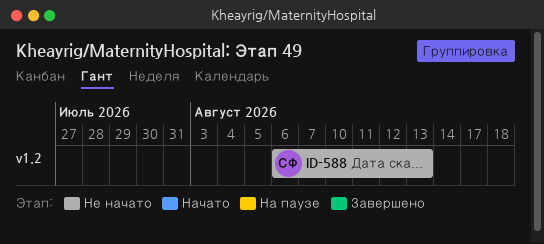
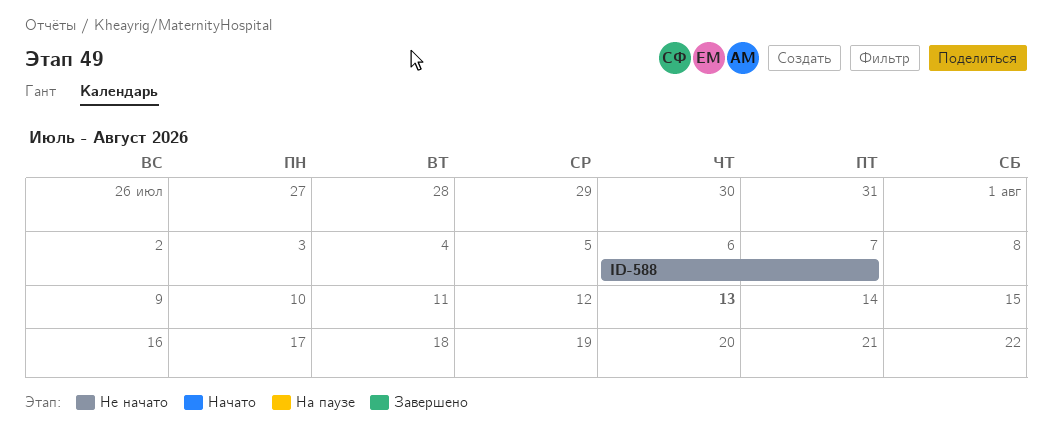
ID-588, due: Aug 13 -> Aug 7

